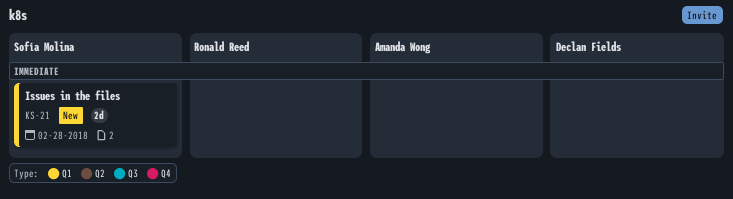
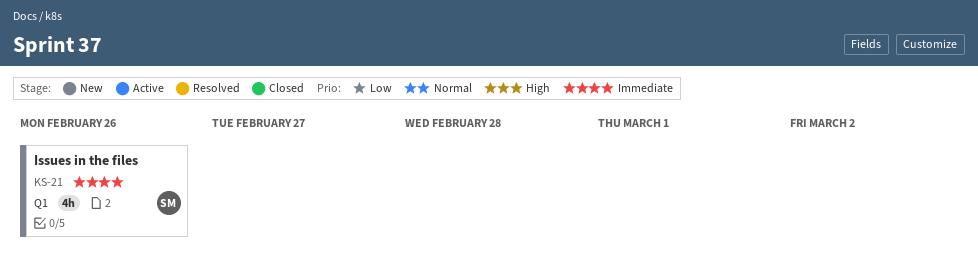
KS-21, estimate: 2d -> 4h
KS-21, due: Feb 28 -> Feb 26

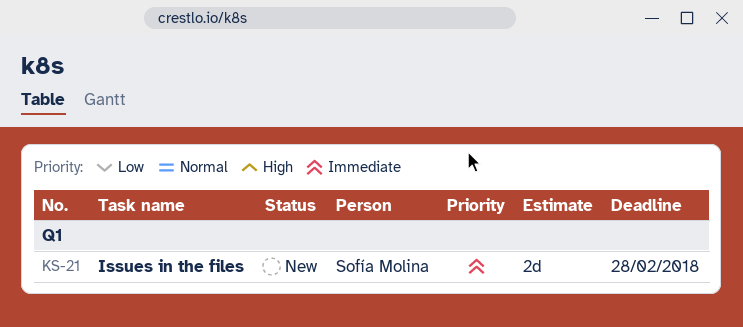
KS-21, estimate: 4h -> 2d
KS-21, due: Feb 26 -> Feb 28

